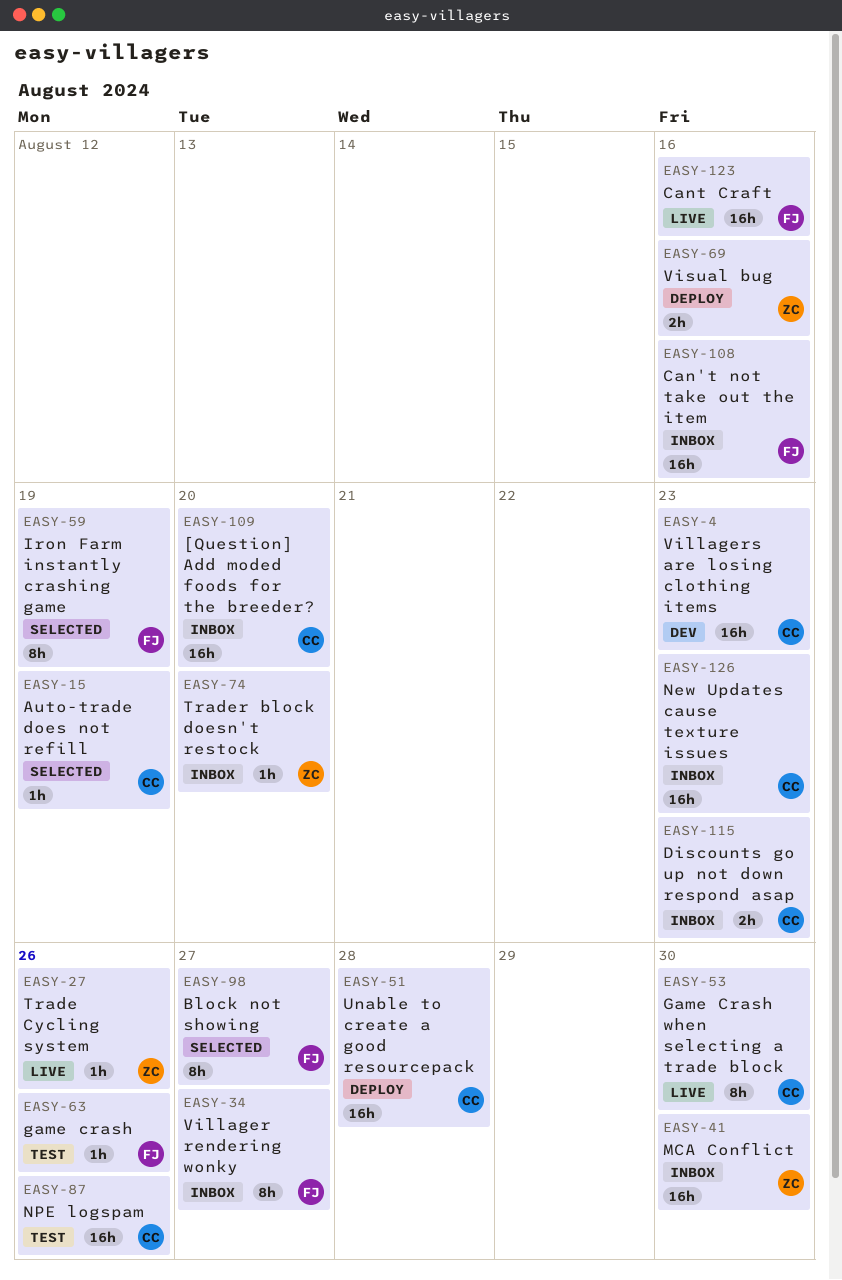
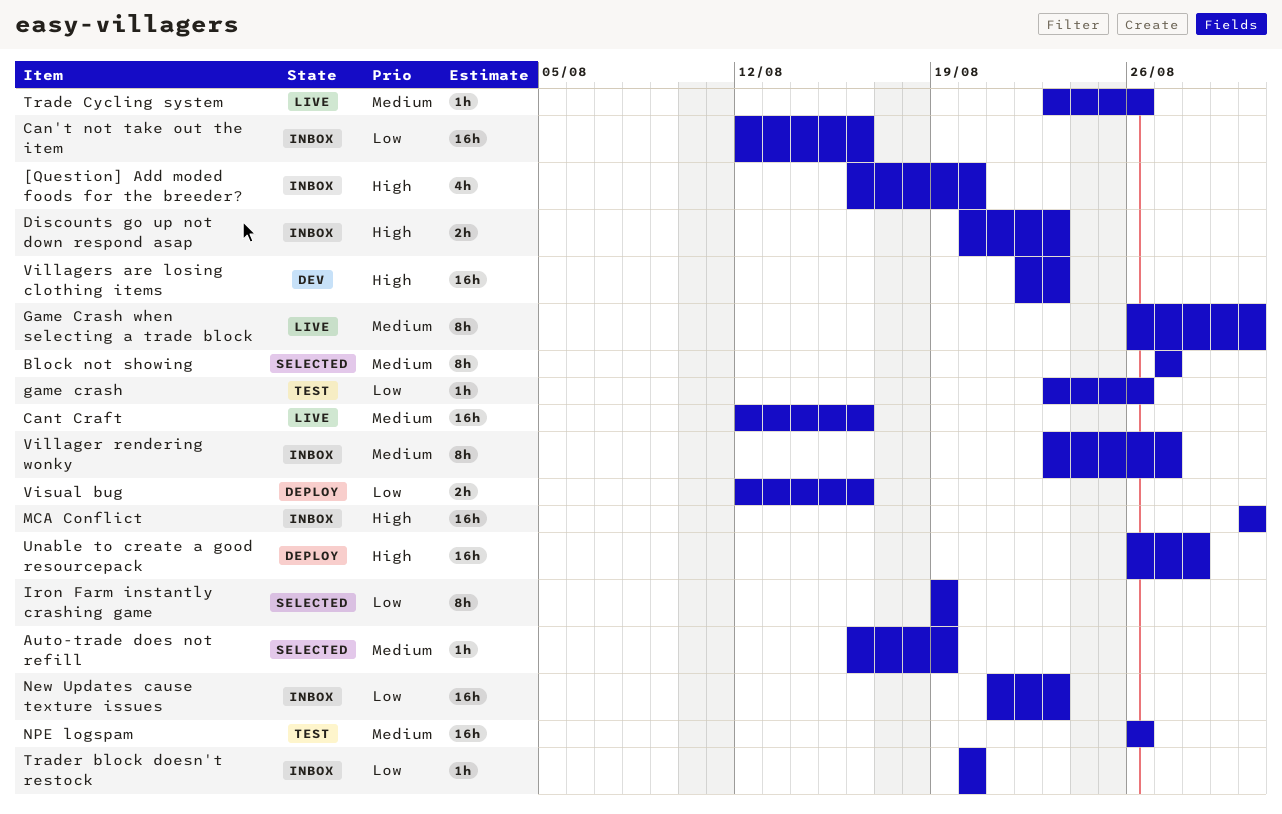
[Question] Add moded foods for the breeder?, estimate: 16h -> 4h

